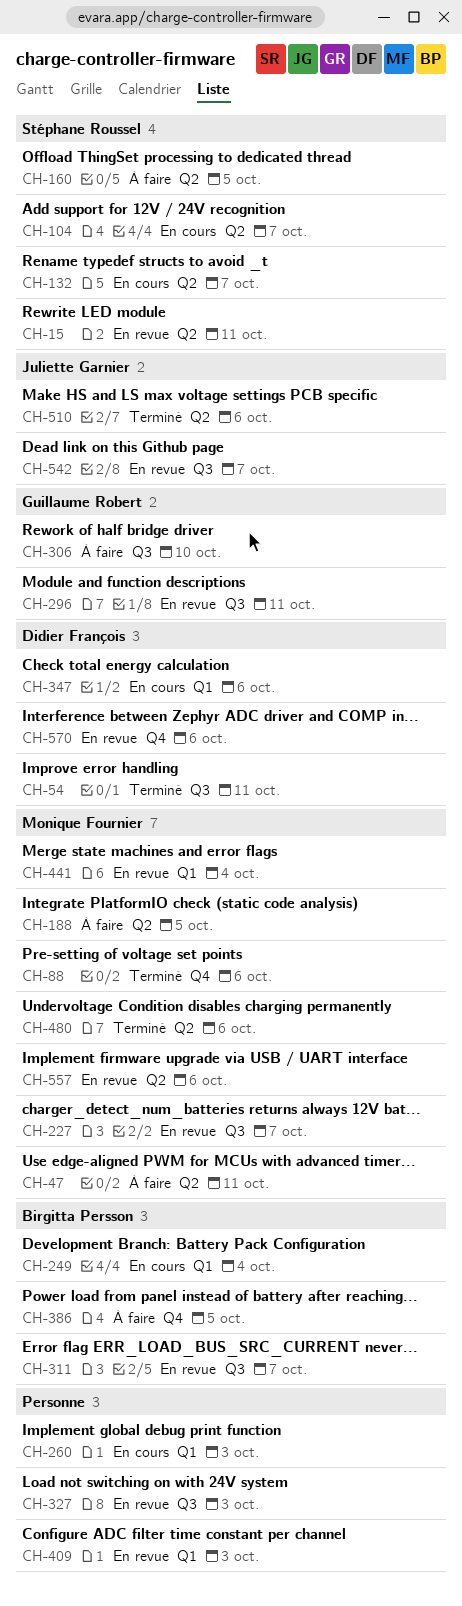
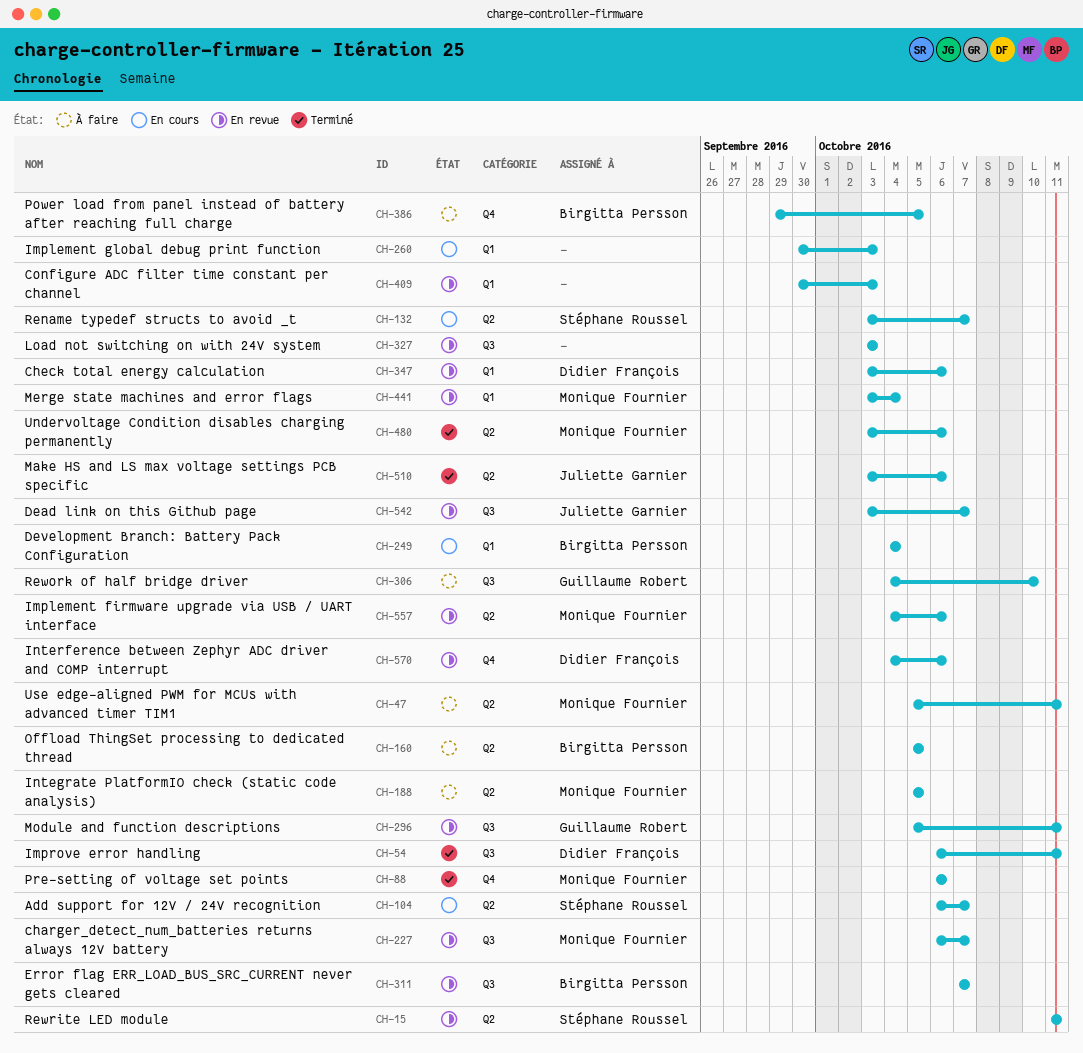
CH-160, owner: Stéphane Roussel -> Birgitta Persson
CH-347, status: En cours -> En revue

